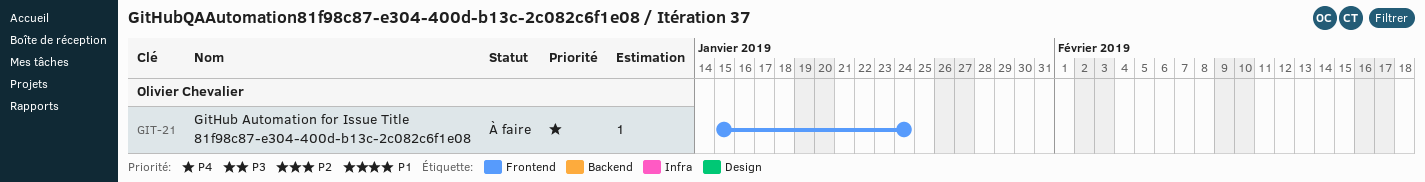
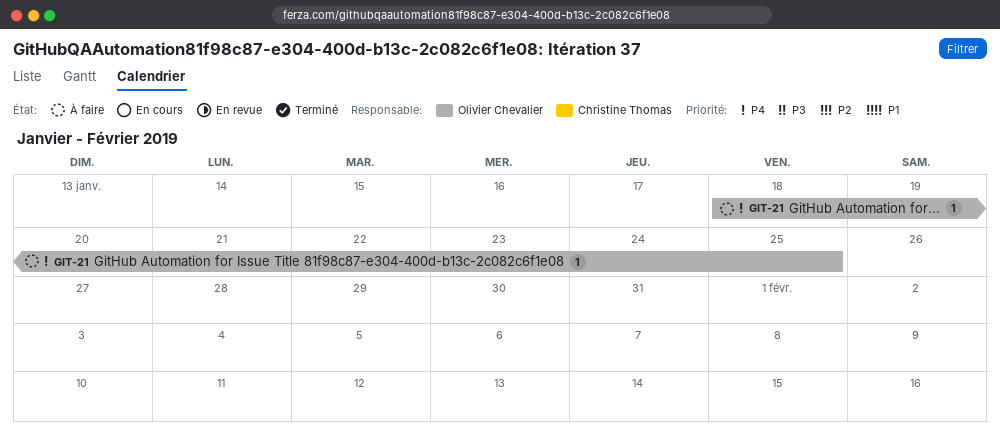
GIT-21, start: Jan 15 -> Jan 18
GIT-21, due: Jan 24 -> Jan 25

